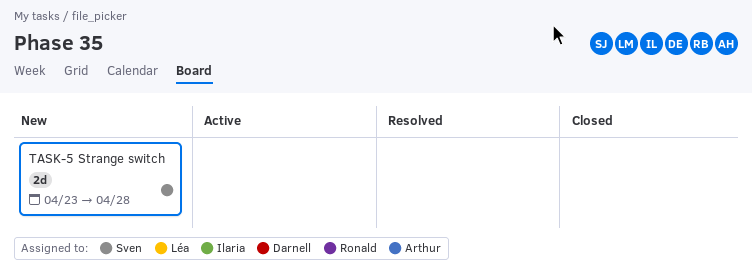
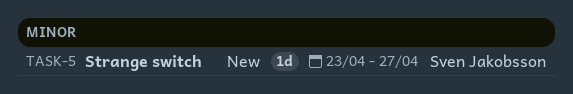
TASK-5, estimate: 2d -> 1d
TASK-5, due: Apr 28 -> Apr 27

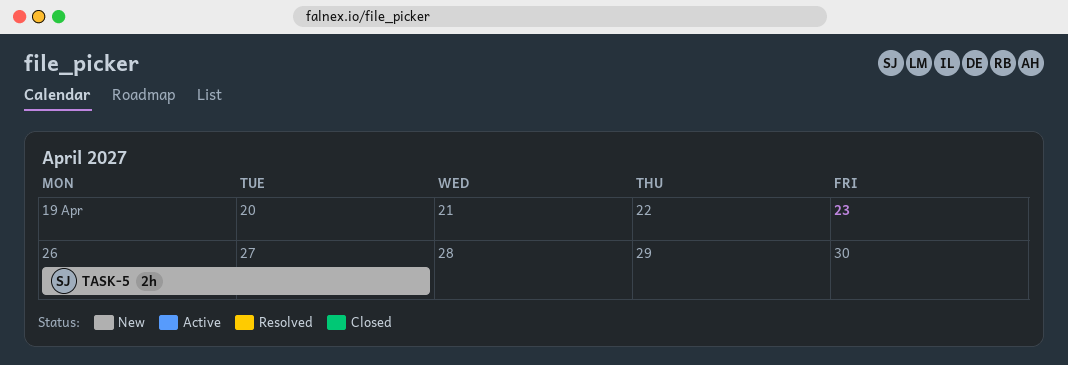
TASK-5, estimate: 1d -> 2h
TASK-5, start: Apr 23 -> Apr 26

